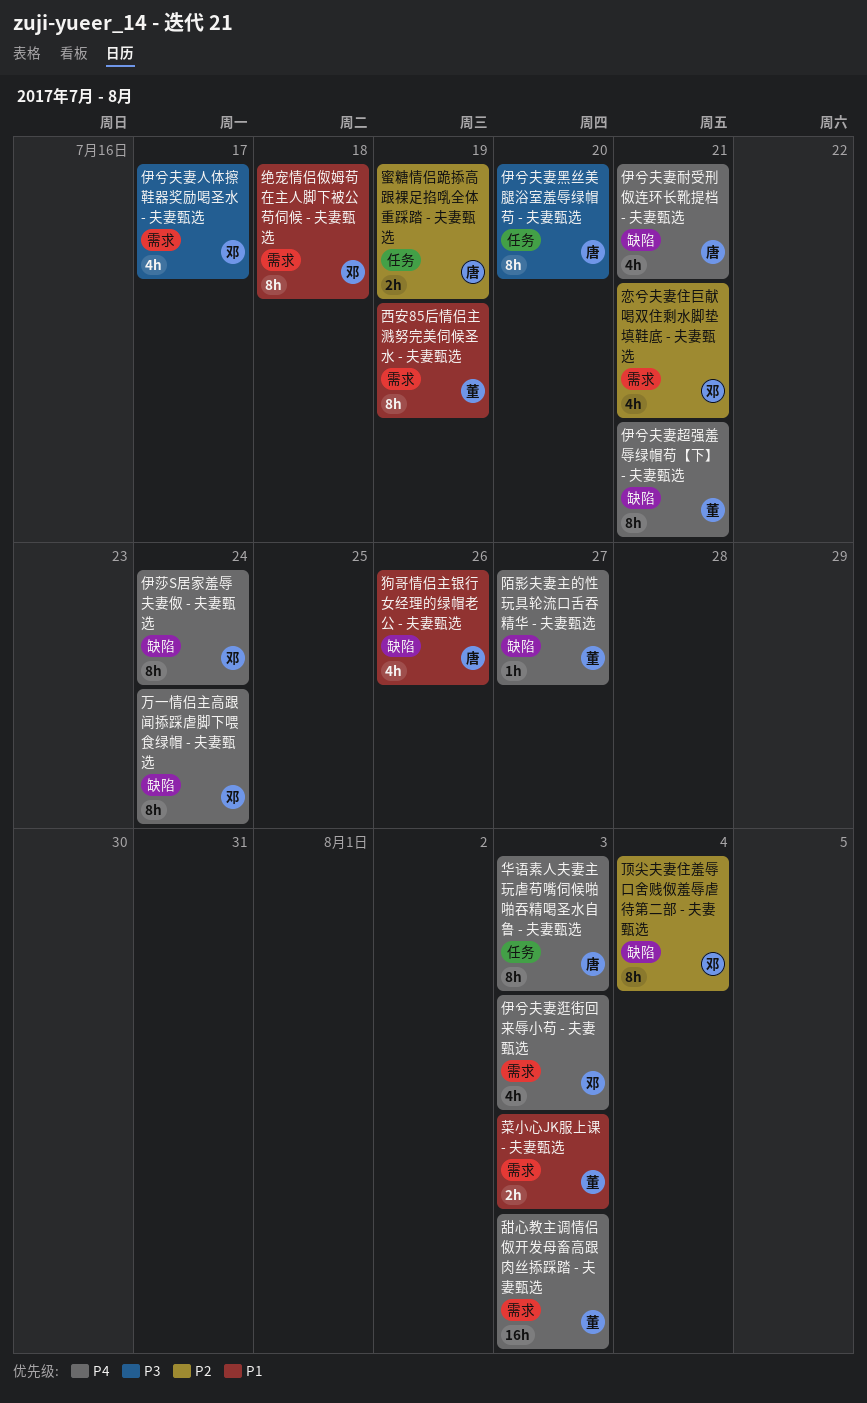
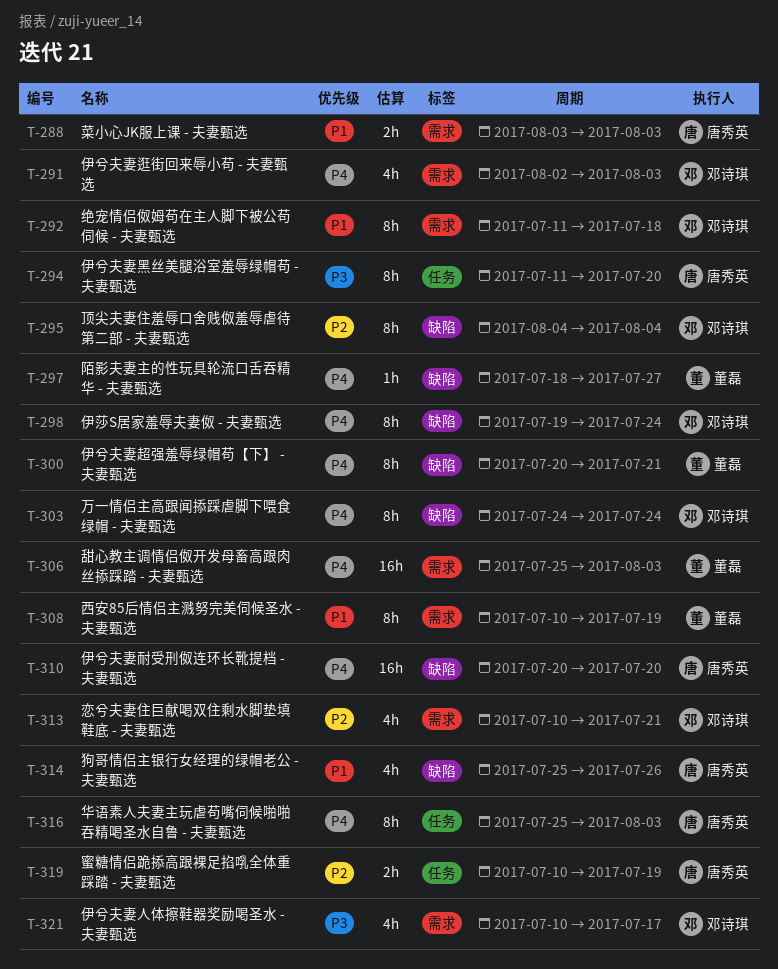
伊兮夫妻耐受刑伮连环长靴提档 - 夫妻甄选, estimate: 4h -> 16h
伊兮夫妻耐受刑伮连环长靴提档 - 夫妻甄选, due: Jul 21 -> Jul 20
菜小心JK服上课 - 夫妻甄选, owner: 董磊 -> 唐秀英

